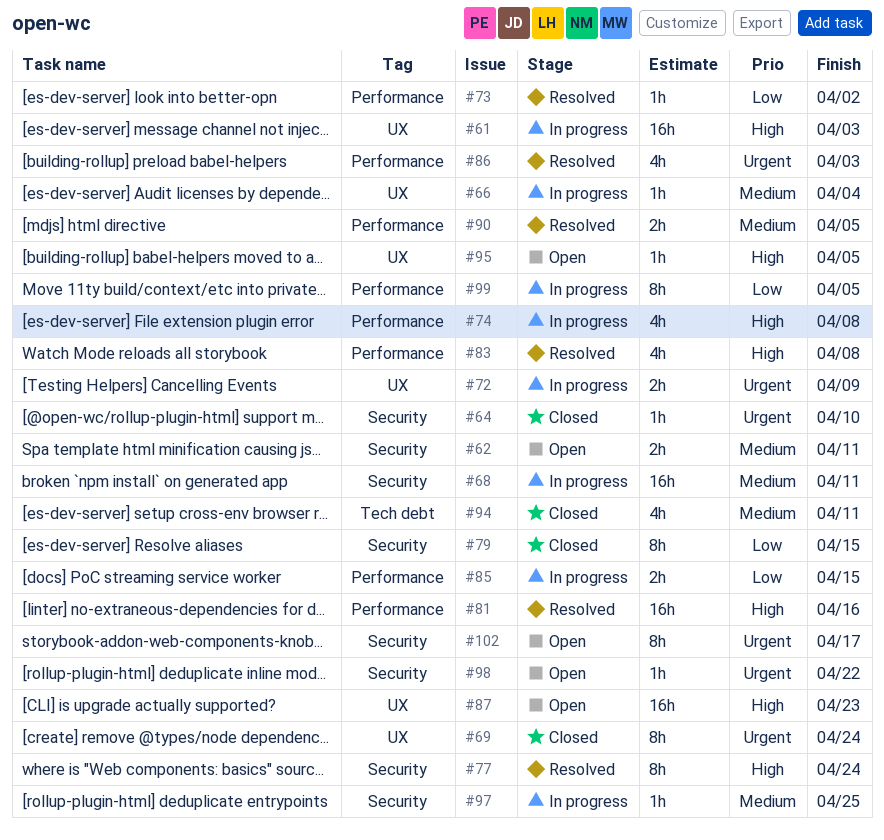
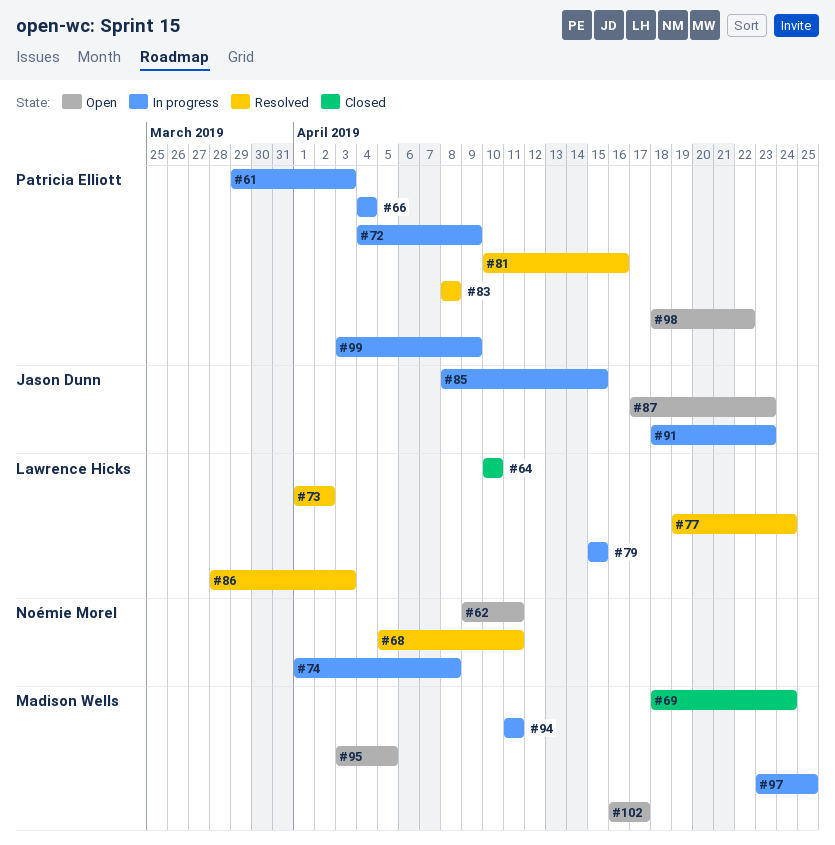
#68, status: In progress -> Resolved
#79, status: Closed -> In progress
#90: present -> none
#91: none -> present
#94, status: Closed -> In progress
#99, due: Apr 5 -> Apr 9

